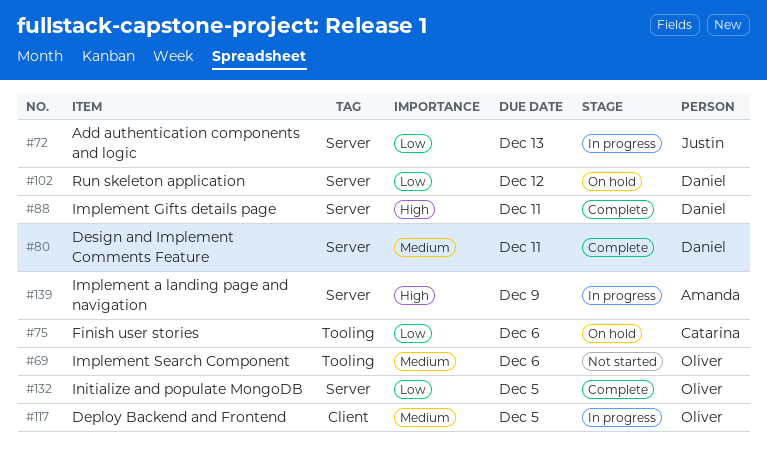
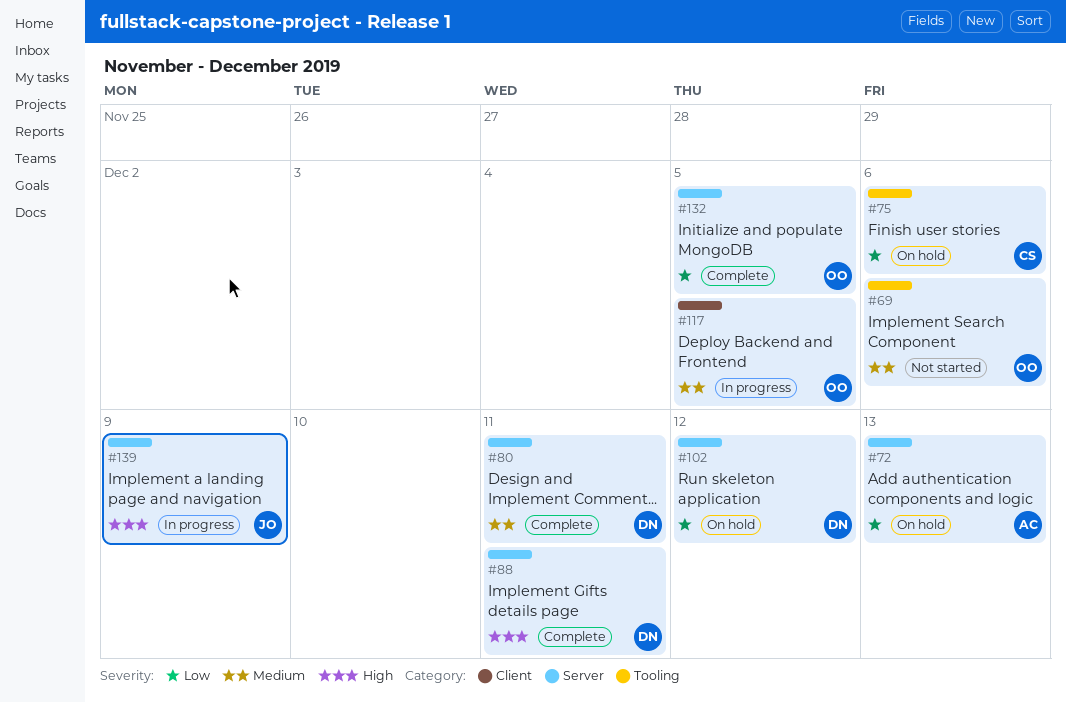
#72, status: In progress -> On hold
#72, owner: Justin -> Amanda
#139, owner: Amanda -> Justin

